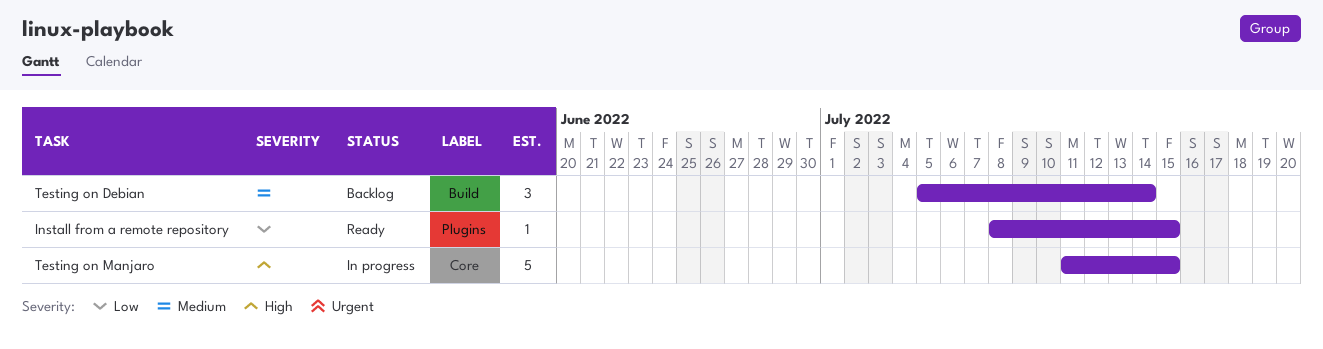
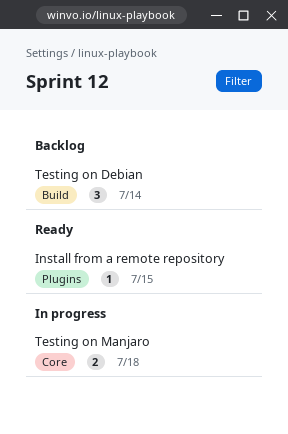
Testing on Manjaro, estimate: 5 -> 2
Testing on Manjaro, due: Jul 15 -> Jul 18

